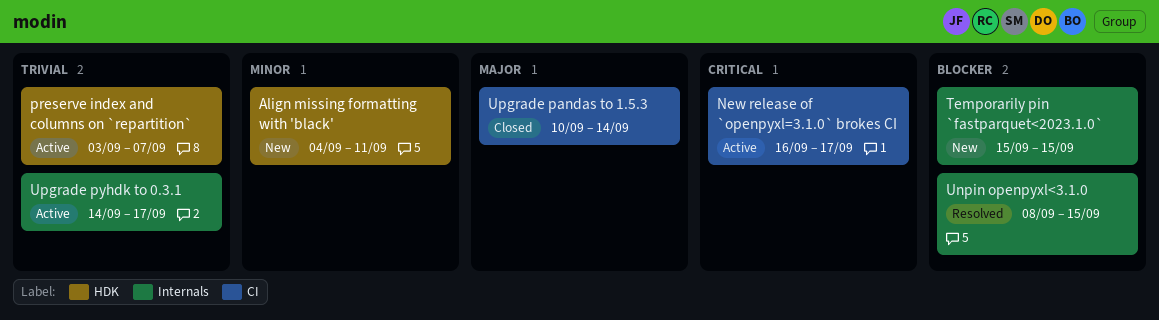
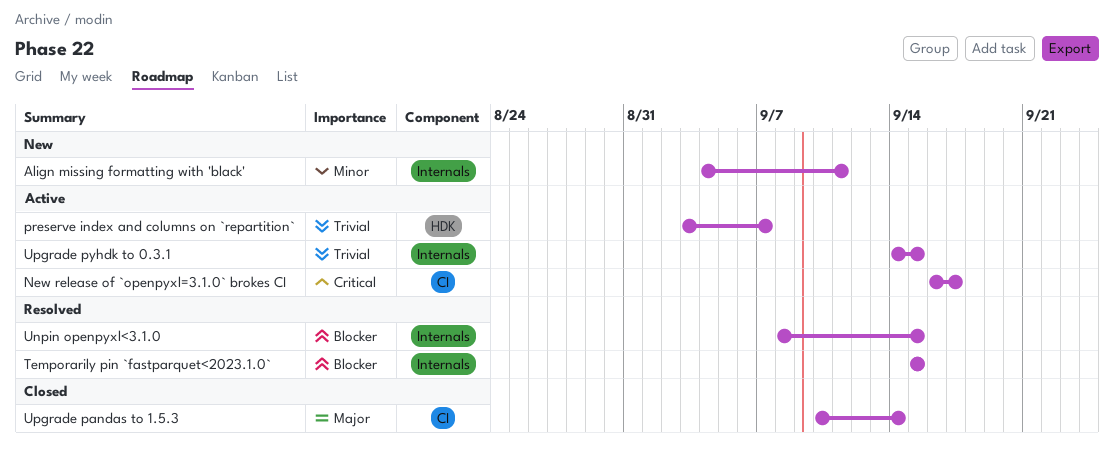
Align missing formatting with 'black', label: HDK -> Internals
Temporarily pin `fastparquet<2023.1.0`, status: New -> Resolved
Upgrade pyhdk to 0.3.1, due: Sep 17 -> Sep 15

